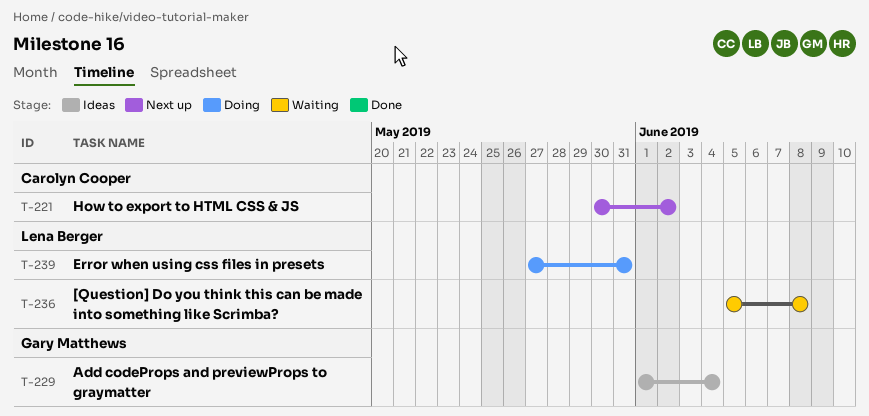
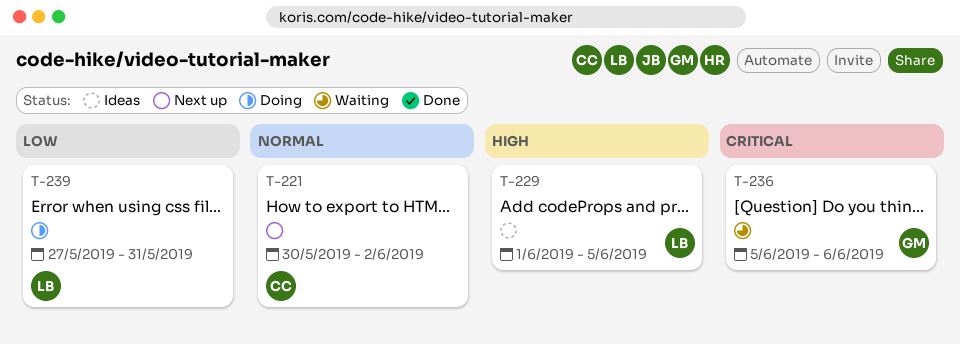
T-229, owner: Gary Matthews -> Lena Berger
T-229, due: Jun 4 -> Jun 5
T-236, owner: Lena Berger -> Gary Matthews
T-236, due: Jun 8 -> Jun 6

